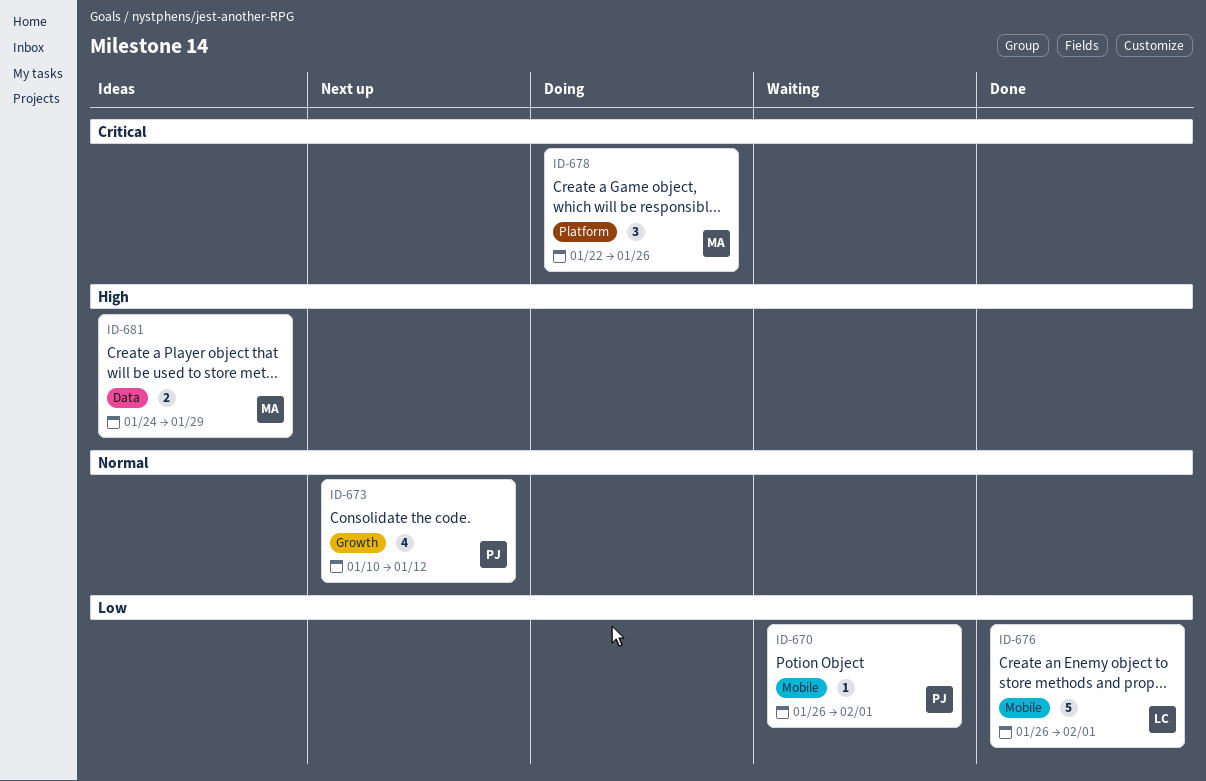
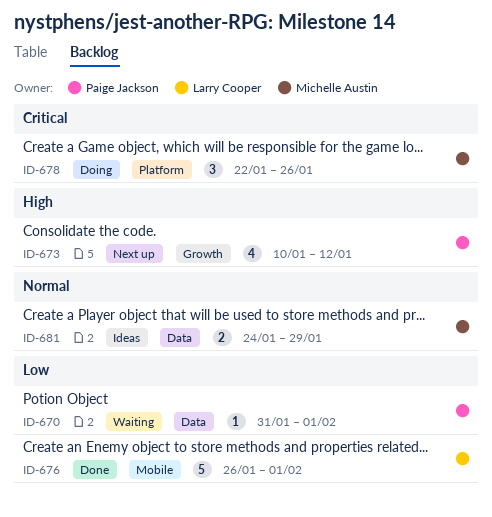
ID-670, label: Mobile -> Data
ID-670, start: Jan 26 -> Jan 31
ID-673, priority: Normal -> High
ID-681, priority: High -> Normal

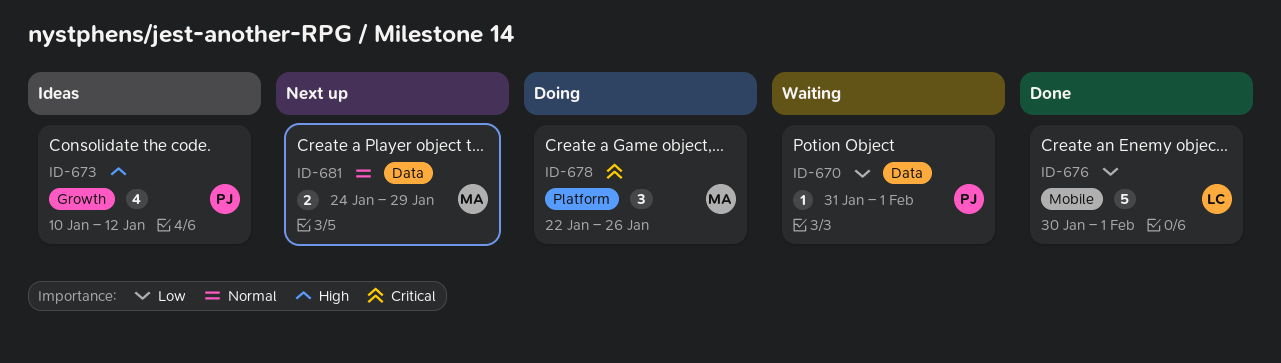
ID-673, status: Next up -> Ideas
ID-676, start: Jan 26 -> Jan 30
ID-681, status: Ideas -> Next up

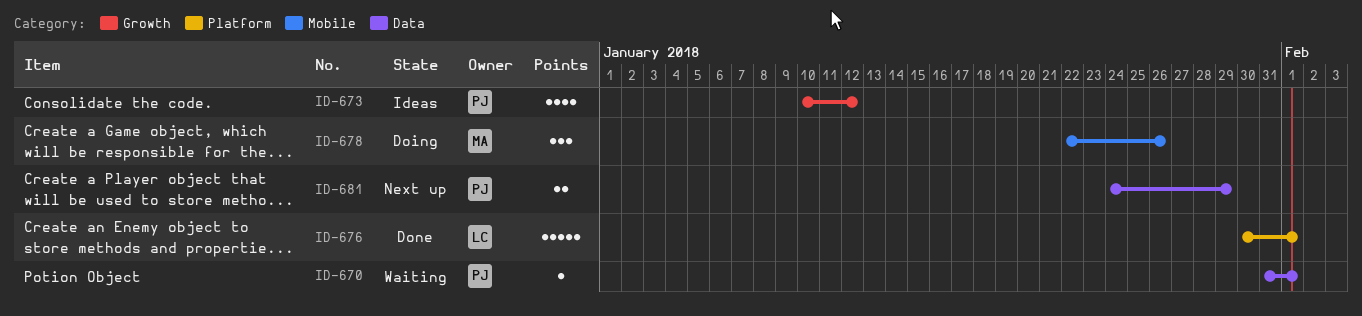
ID-676, label: Mobile -> Platform
ID-678, label: Platform -> Mobile
ID-681, owner: MA -> PJ

